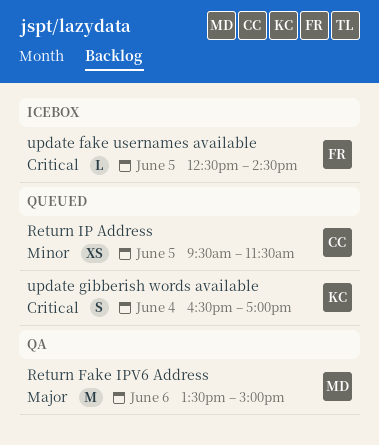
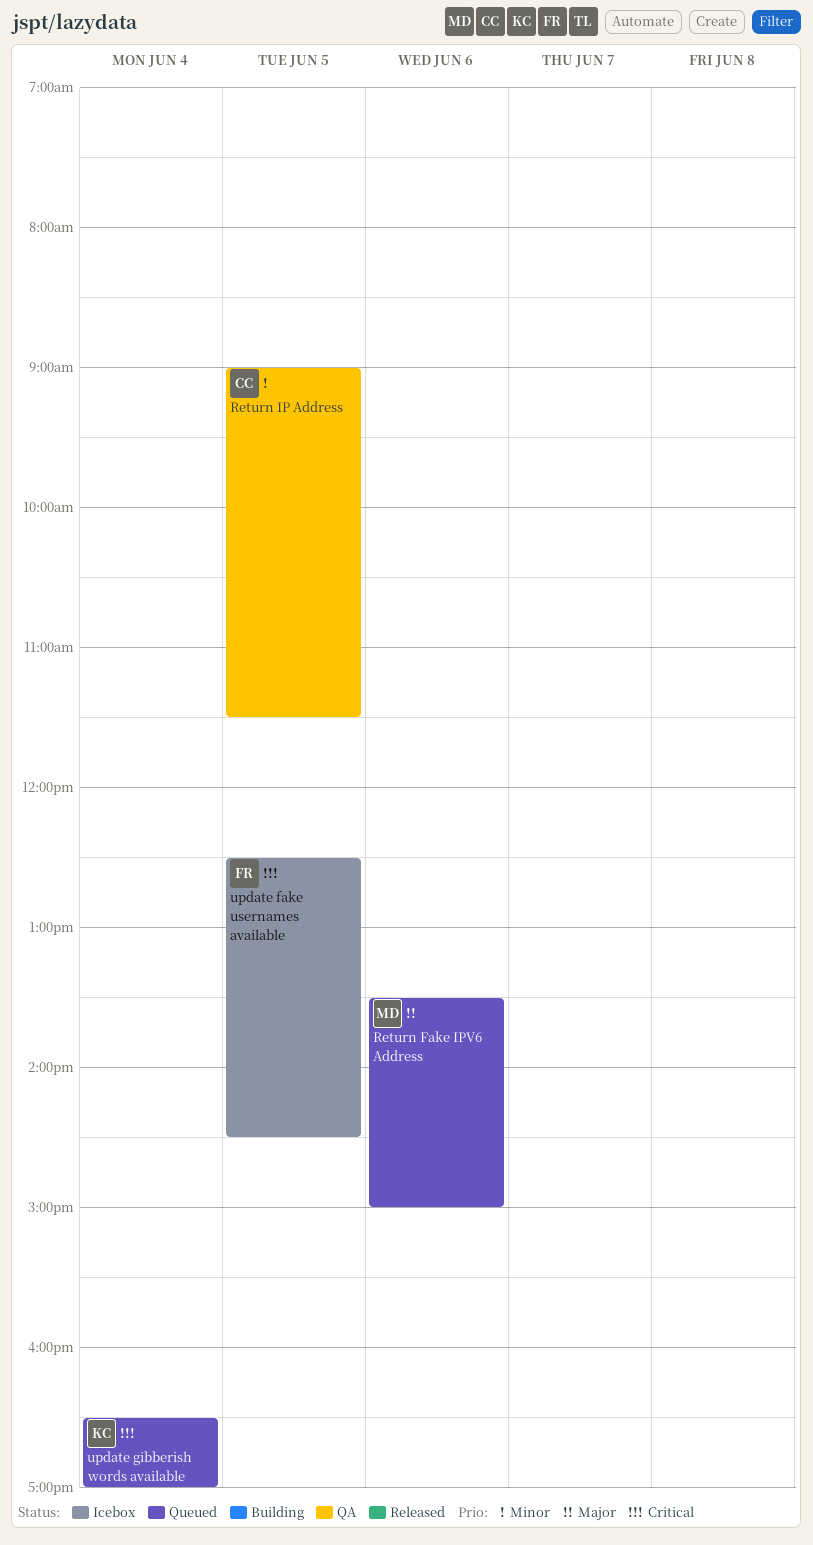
Return Fake IPV6 Address, status: QA -> Queued
Return IP Address, status: Queued -> QA
Return IP Address, begins: 09:30 -> 09:00

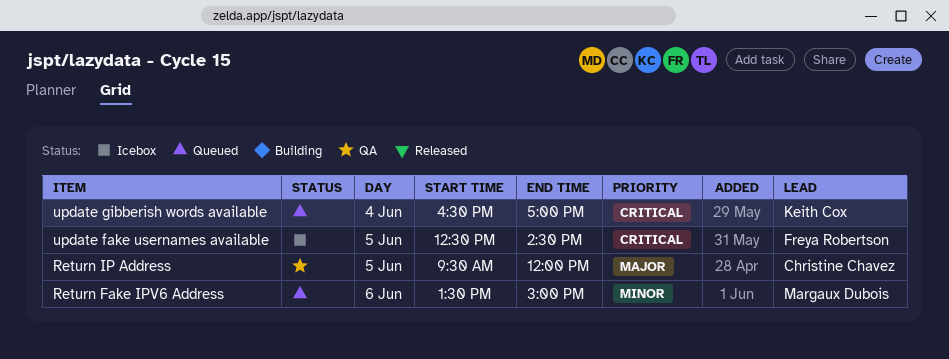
Return Fake IPV6 Address, priority: Major -> Minor
Return IP Address, priority: Minor -> Major
Return IP Address, begins: 09:00 -> 09:30
Return IP Address, ends: 11:30 -> 12:00

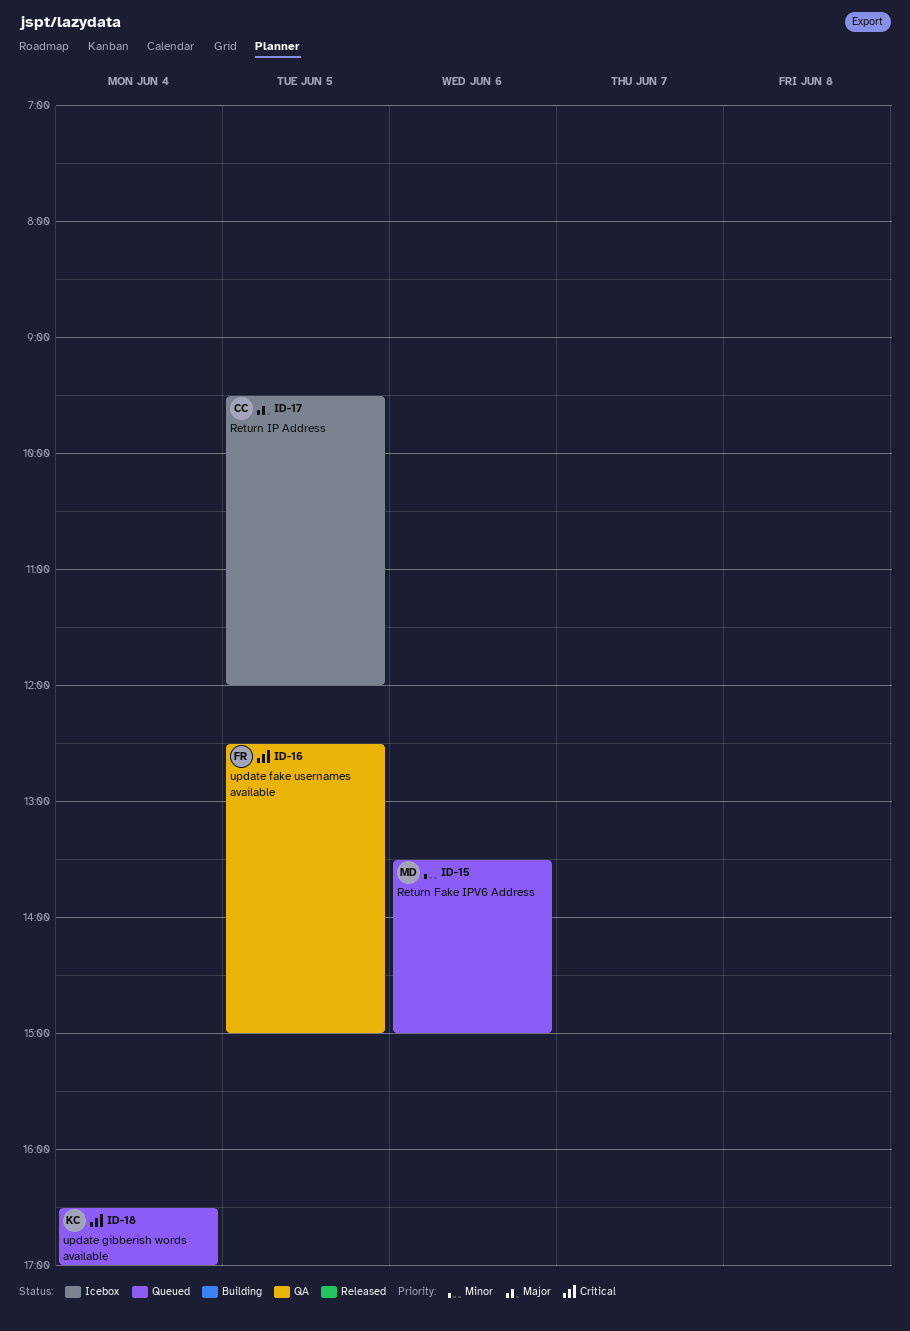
Return IP Address, status: QA -> Icebox
update fake usernames available, status: Icebox -> QA
update fake usernames available, ends: 14:30 -> 15:00

